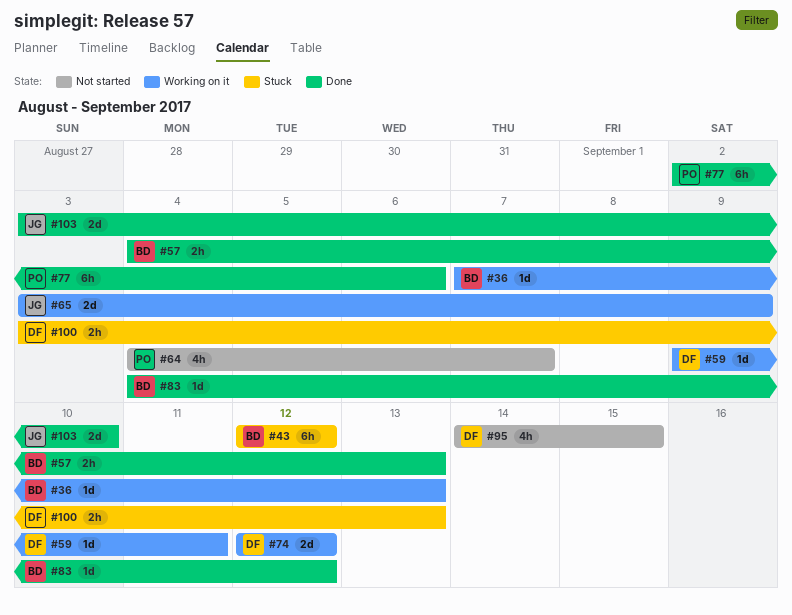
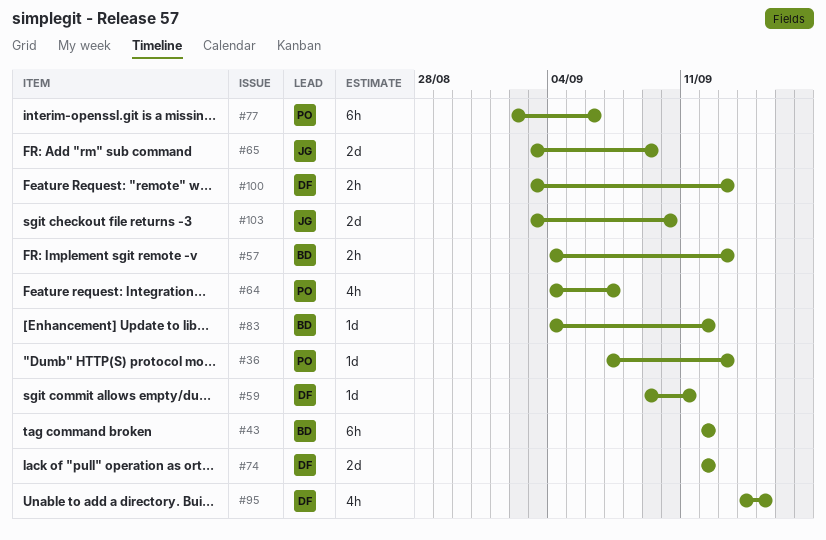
#36, owner: BD -> PO

